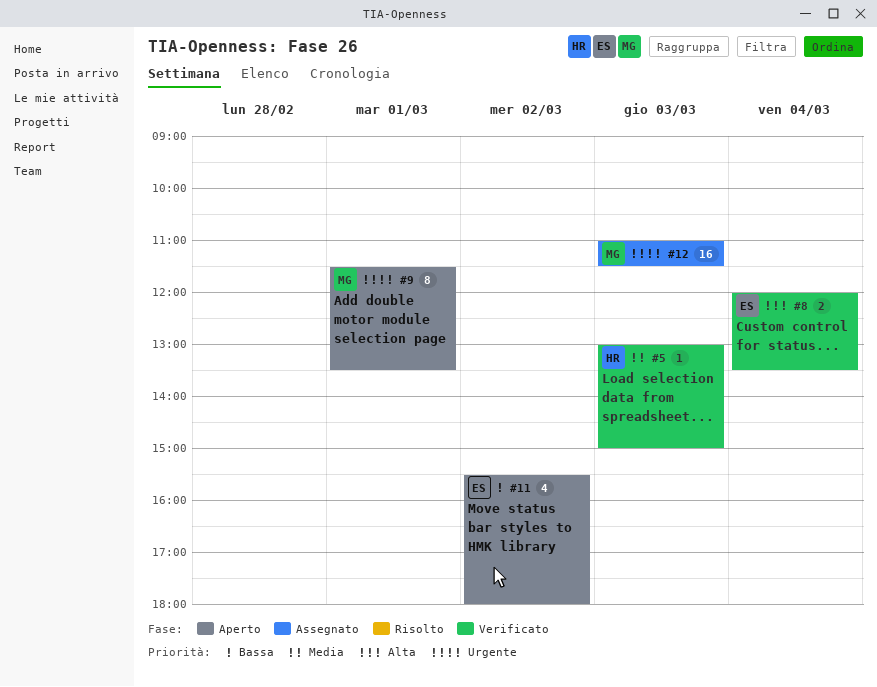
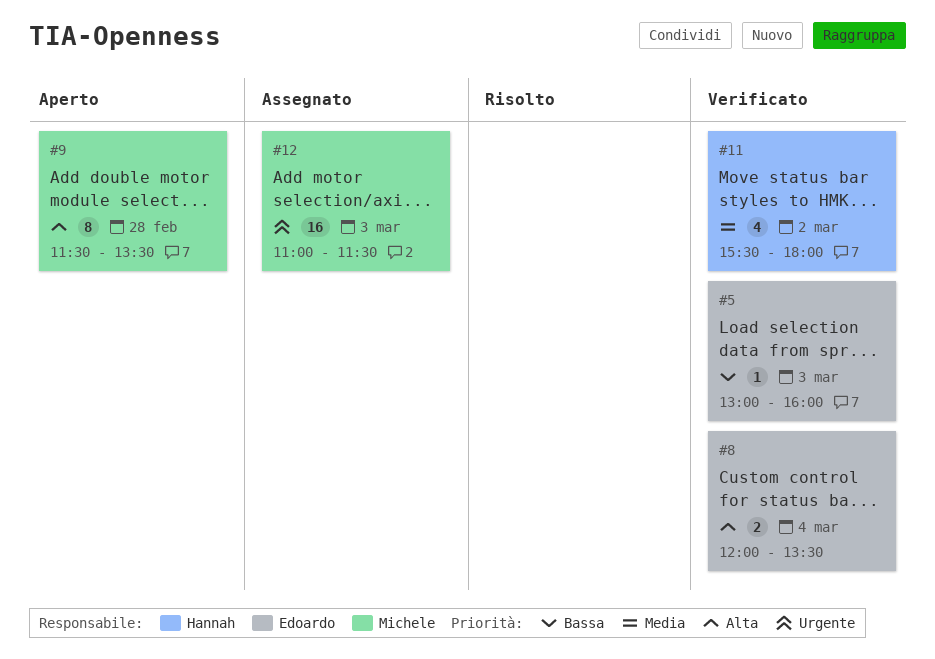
#5, owner: Hannah -> Edoardo
#5, priority: Media -> Bassa
#5, ends: 15:00 -> 16:00
#9, priority: Urgente -> Alta
#9, day: Mar 1 -> Feb 28
#11, status: Aperto -> Verificato
#11, owner: Edoardo -> Hannah
#11, priority: Bassa -> Media

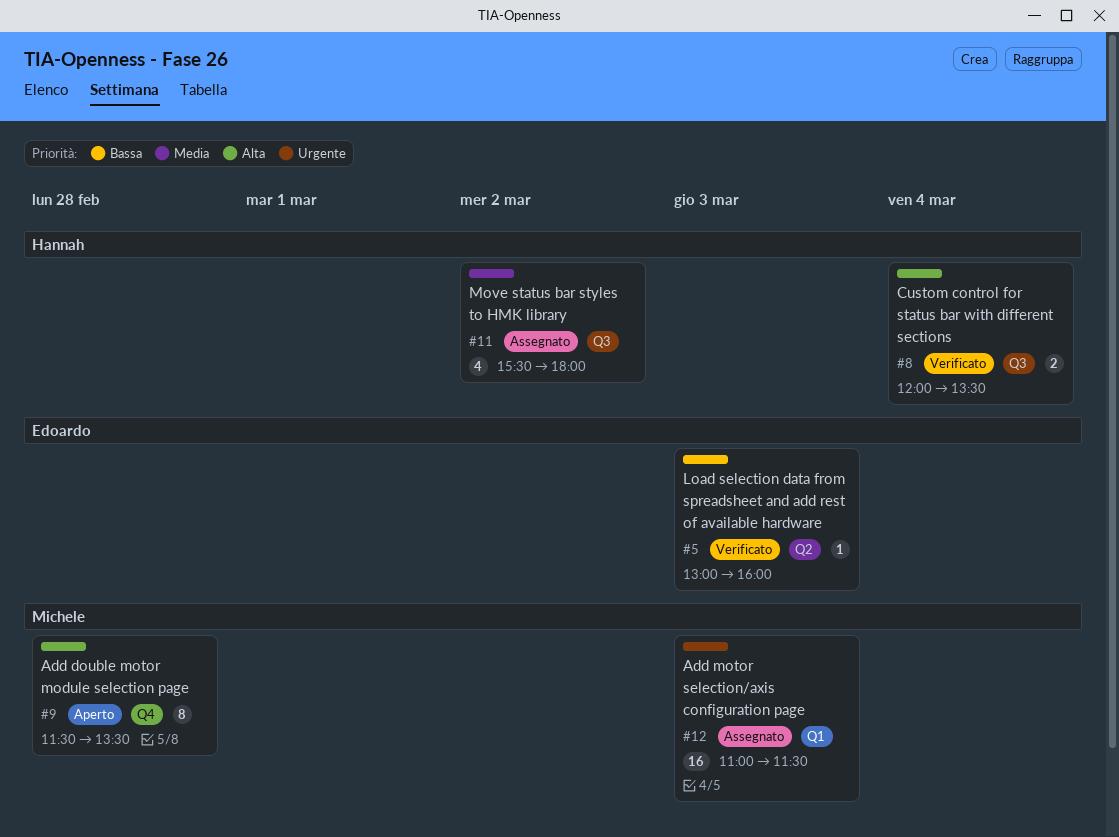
#8, owner: Edoardo -> Hannah
#11, status: Verificato -> Assegnato

